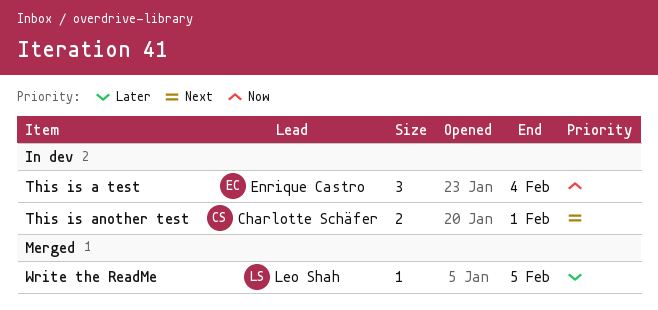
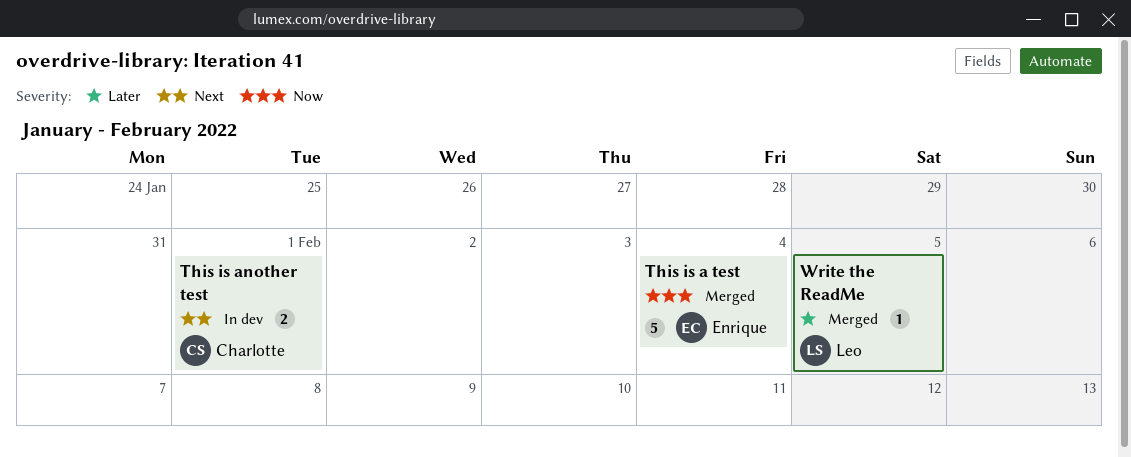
This is a test, status: In dev -> Merged
This is a test, estimate: 3 -> 5

